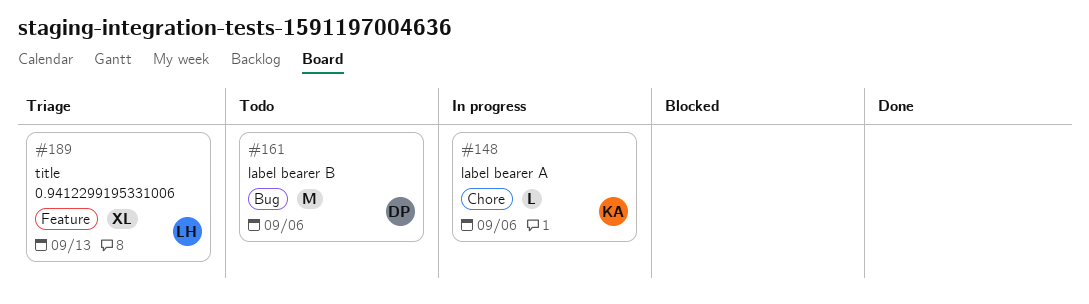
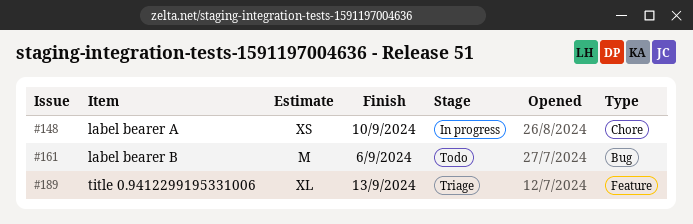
#148, estimate: L -> XS
#148, due: Sep 6 -> Sep 10

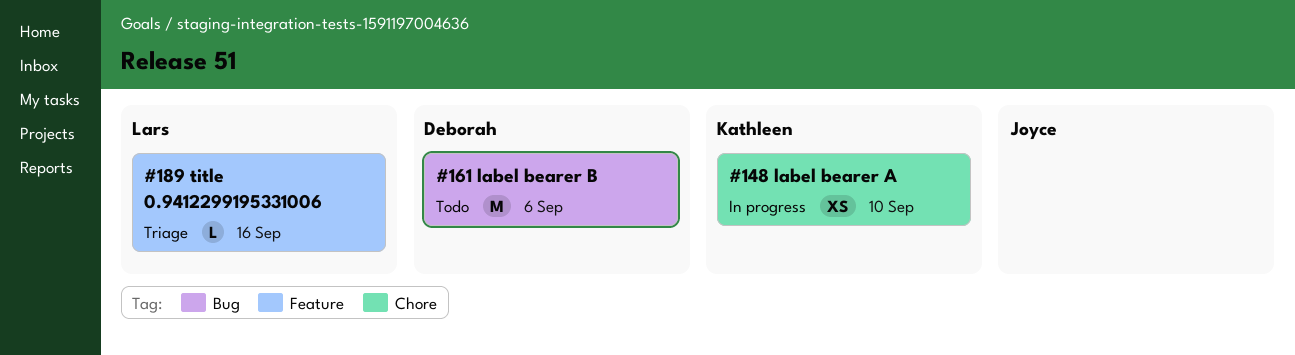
#189, estimate: XL -> L
#189, due: Sep 13 -> Sep 16

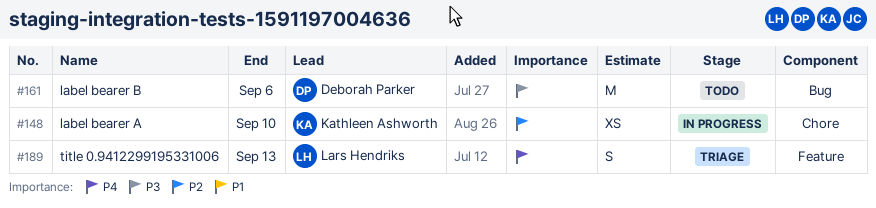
#189, estimate: L -> S
#189, due: Sep 16 -> Sep 13

